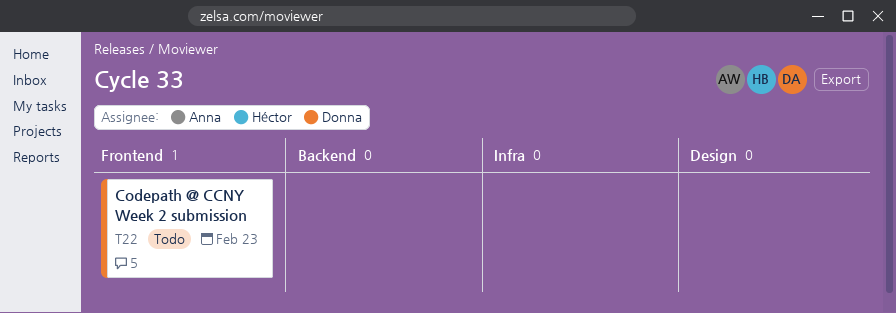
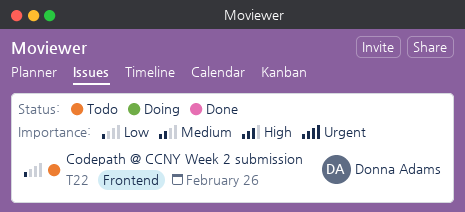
T22, due: Feb 23 -> Feb 26

